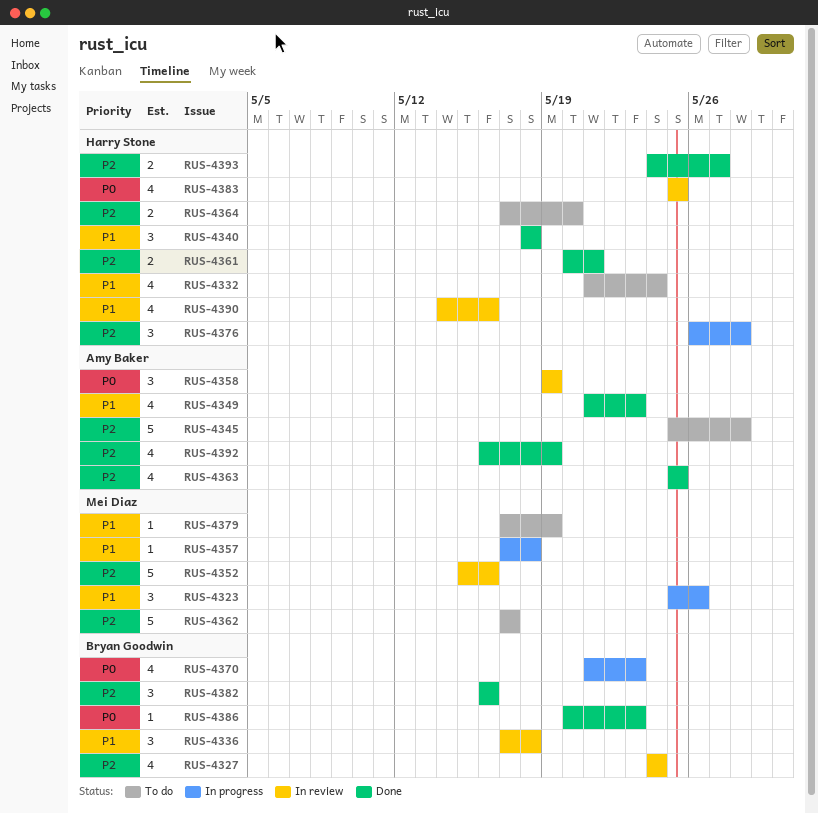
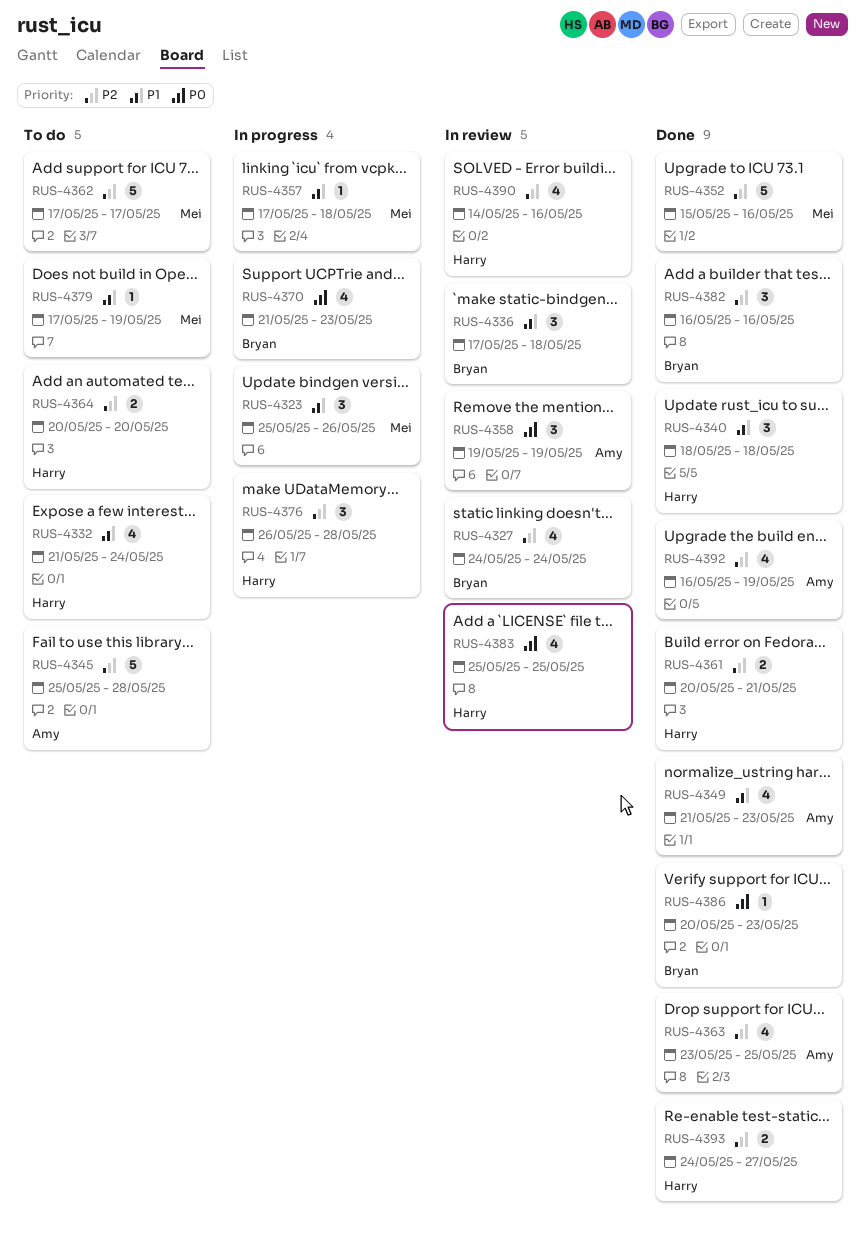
RUS-4352, status: In review -> Done
RUS-4363, start: May 25 -> May 23
RUS-4364, start: May 17 -> May 20
RUS-4390, priority: P1 -> P2

